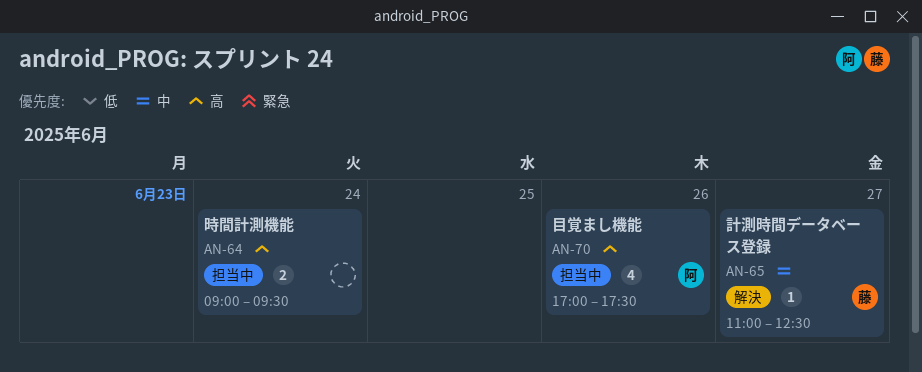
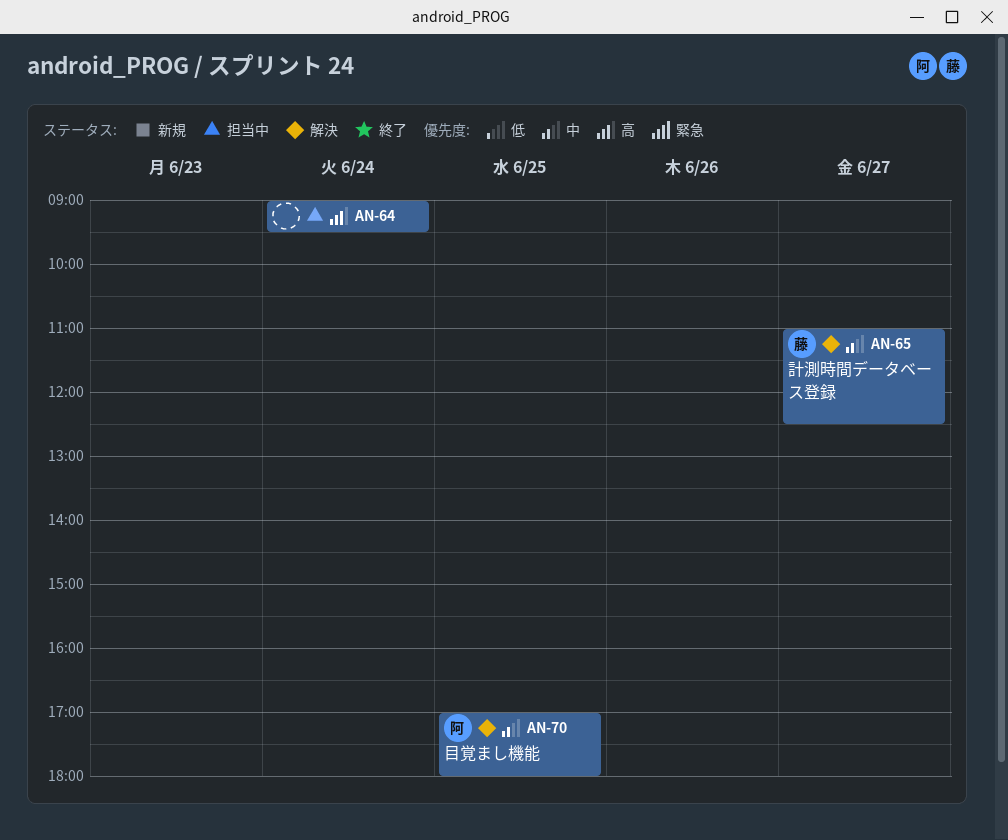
AN-70, status: 担当中 -> 解決
AN-70, priority: 高 -> 中
AN-70, day: Jun 26 -> Jun 25
AN-70, ends: 17:30 -> 18:00

